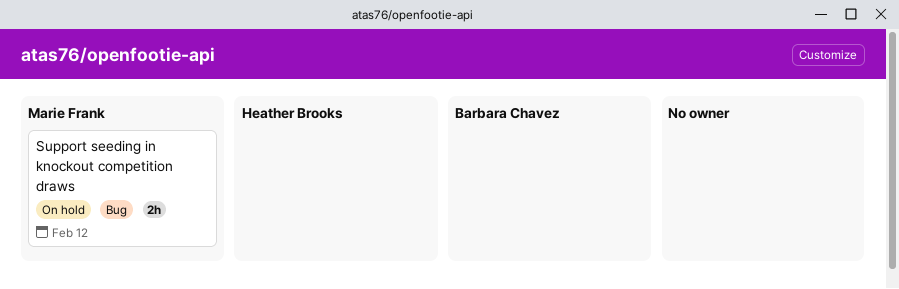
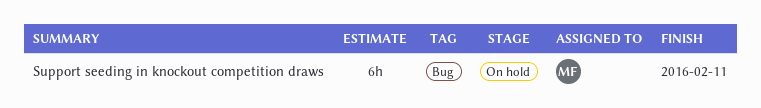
Support seeding in knockout competition draws, estimate: 2h -> 6h
Support seeding in knockout competition draws, due: Feb 12 -> Feb 11

